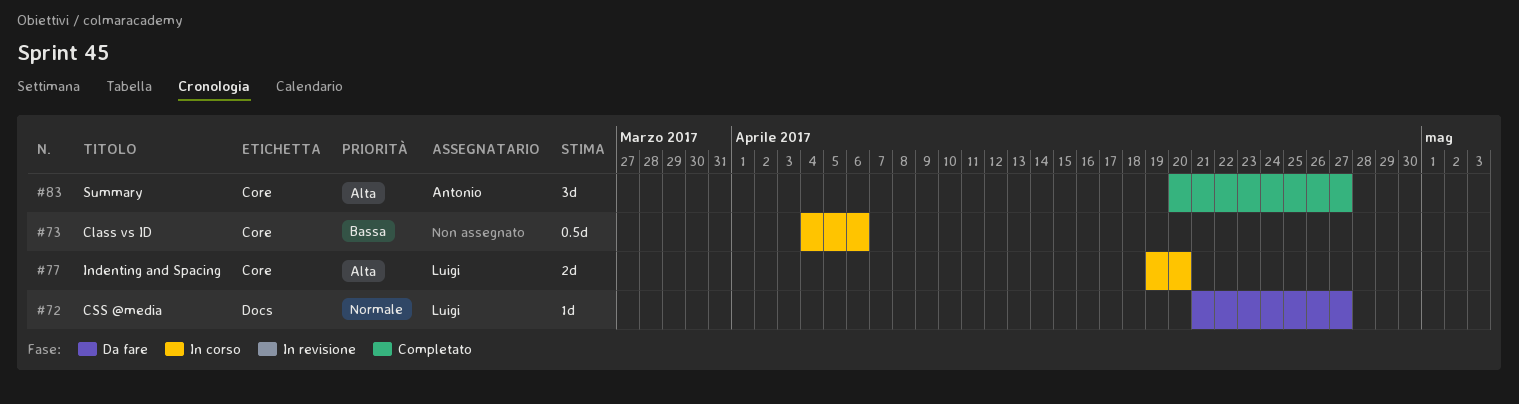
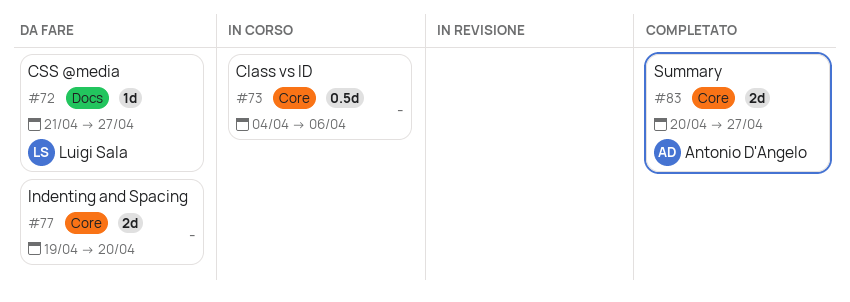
#77, status: In corso -> Da fare
#77, owner: Luigi Sala -> none
#83, estimate: 3d -> 2d

